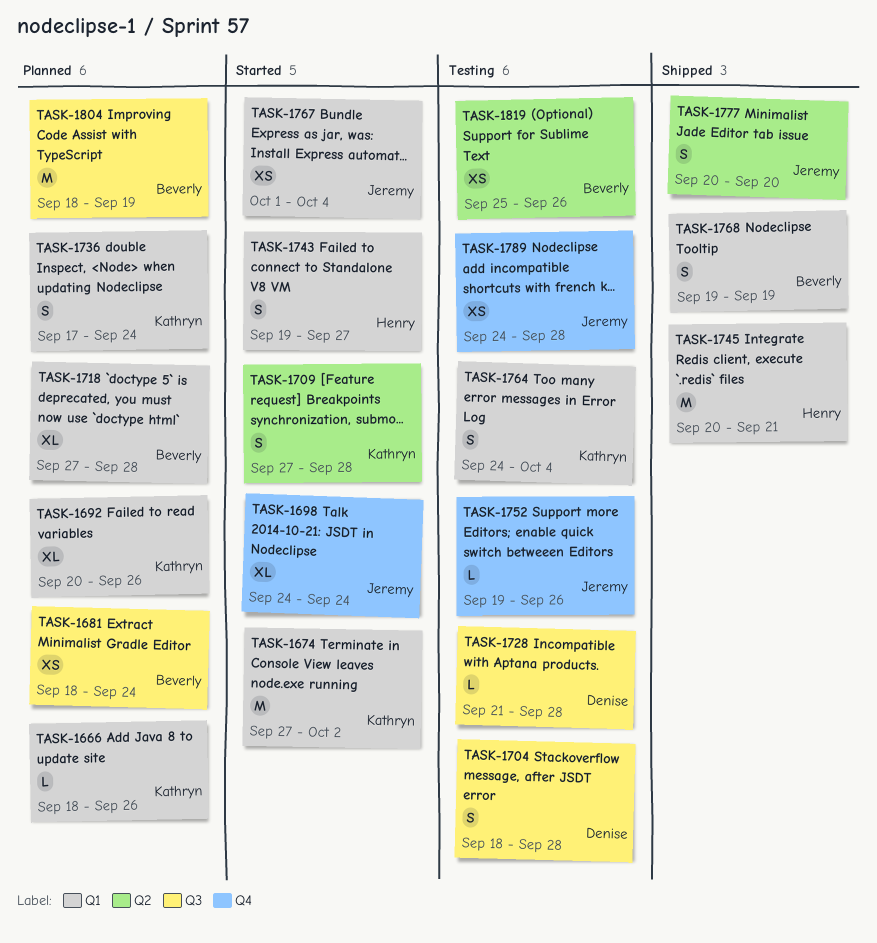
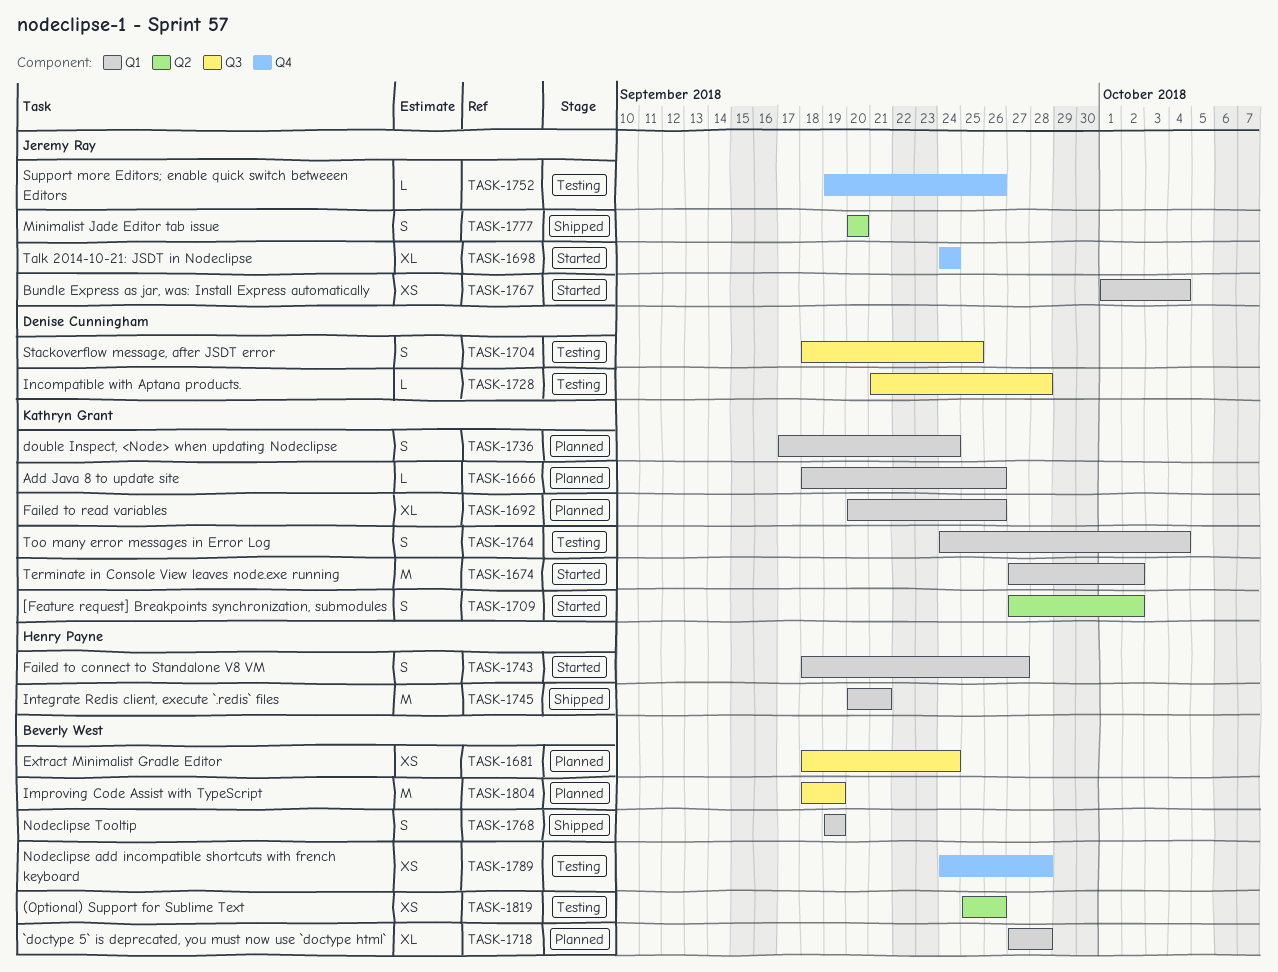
TASK-1704, due: Sep 28 -> Sep 25
TASK-1709, due: Sep 28 -> Oct 2
TASK-1743, start: Sep 19 -> Sep 18
TASK-1789, owner: Jeremy Ray -> Beverly West

